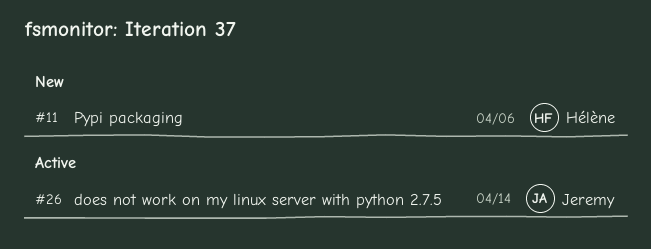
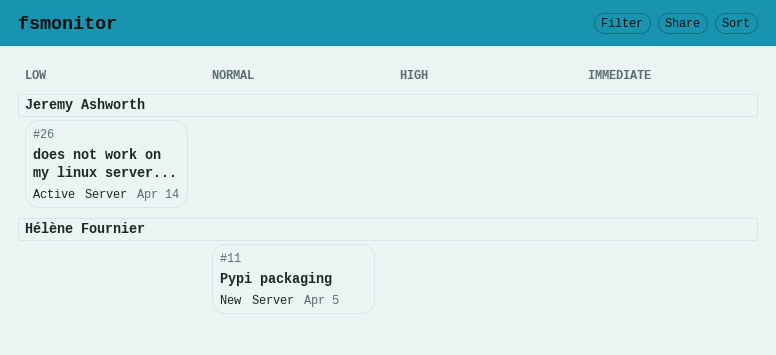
#11, due: Apr 6 -> Apr 5

